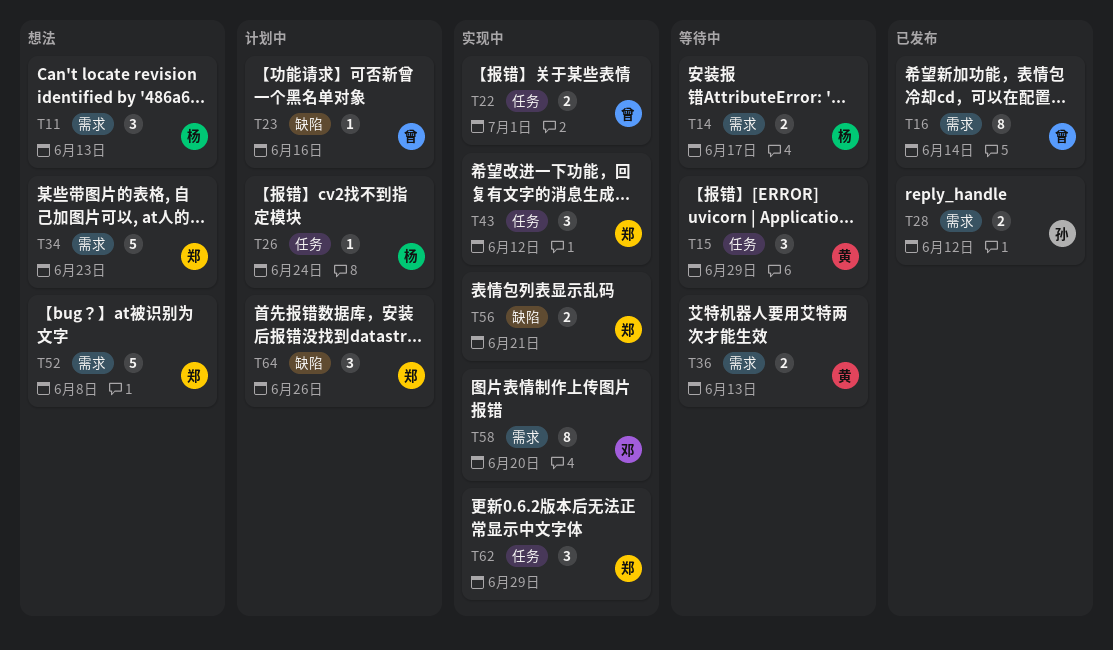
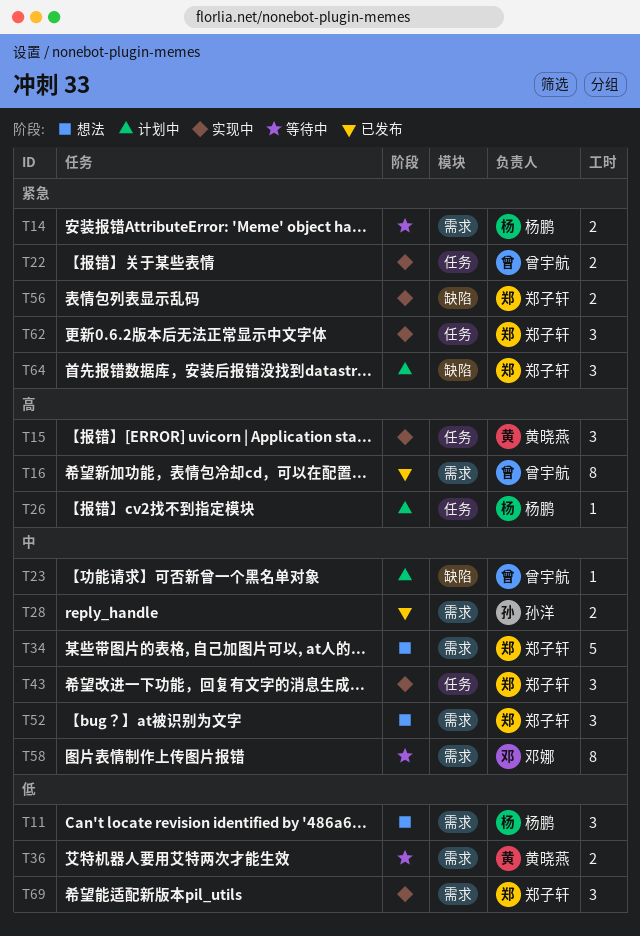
T15, status: 等待中 -> 实现中
T52, estimate: 5 -> 3
T58, status: 实现中 -> 等待中
T69: none -> present

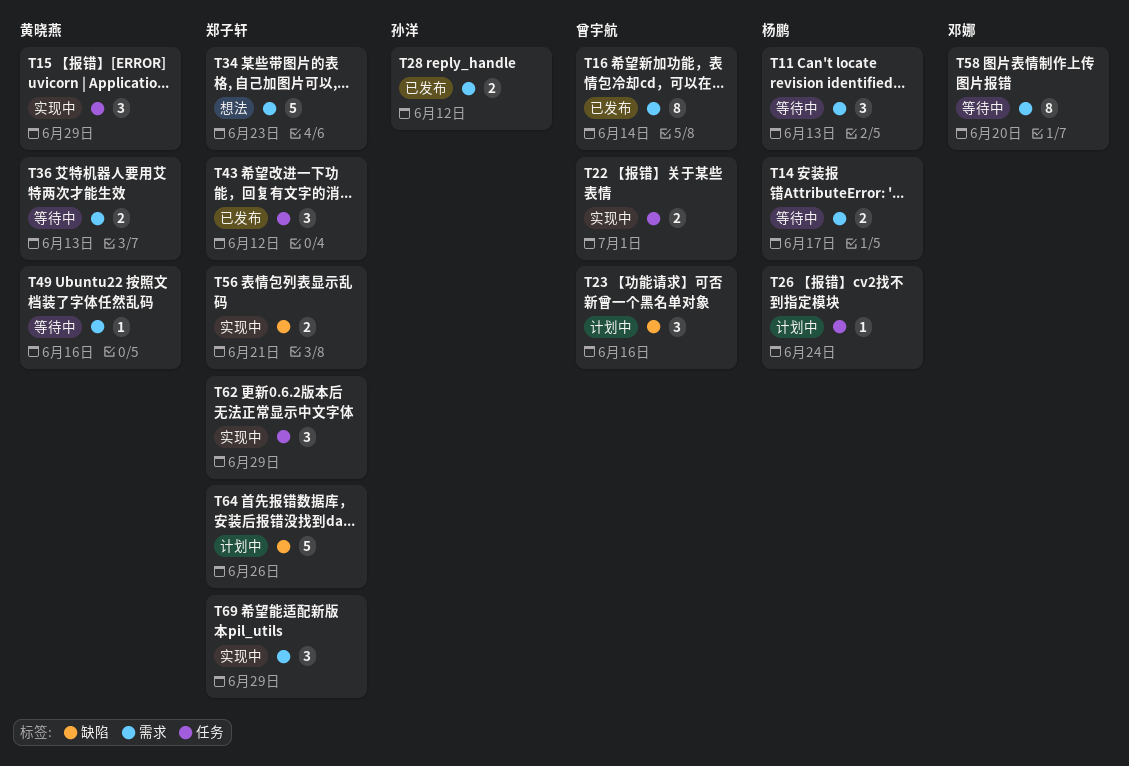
T11, status: 想法 -> 等待中
T23, estimate: 1 -> 3
T43, status: 实现中 -> 已发布
T49: none -> present
T52: present -> none
T64, estimate: 3 -> 5

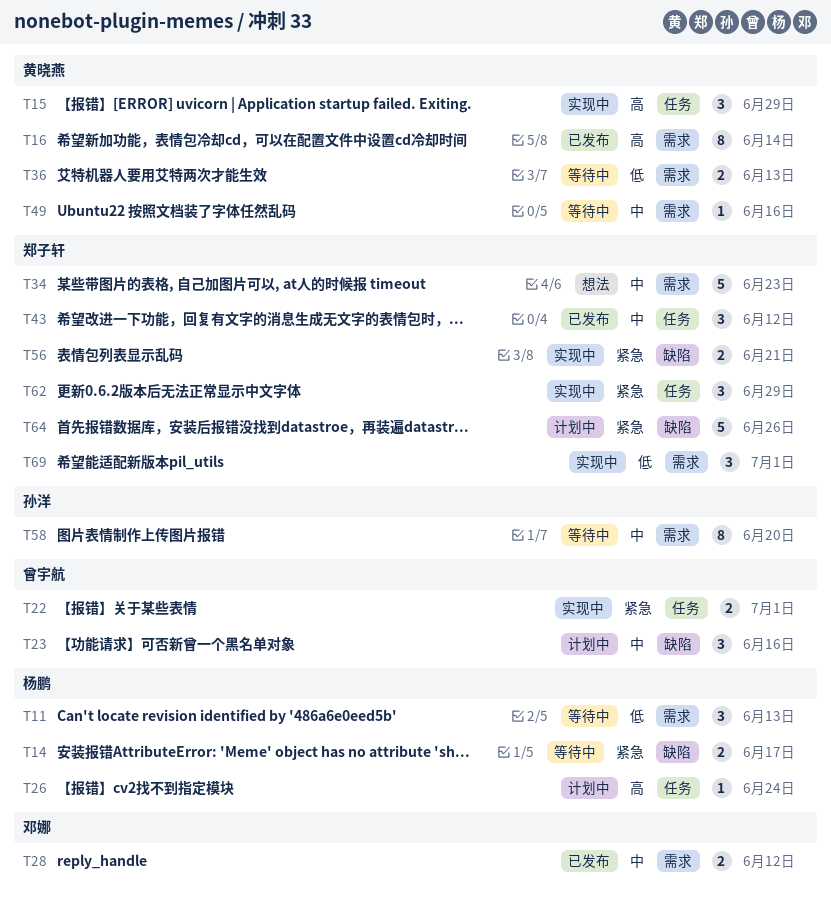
T14, label: 需求 -> 缺陷
T16, owner: 曾宇航 -> 黄晓燕
T28, owner: 孙洋 -> 邓娜
T58, owner: 邓娜 -> 孙洋
T69, due: Jun 29 -> Jul 1

